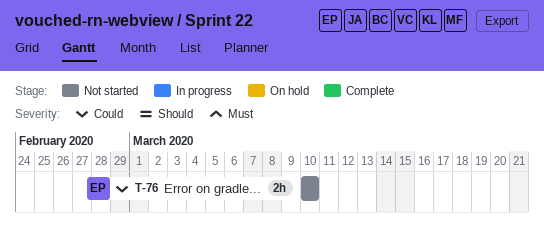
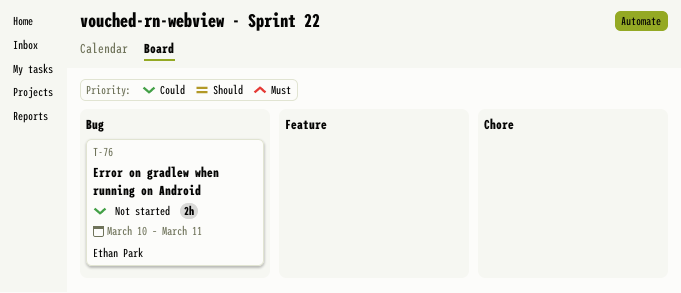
T-76, due: Mar 10 -> Mar 11

